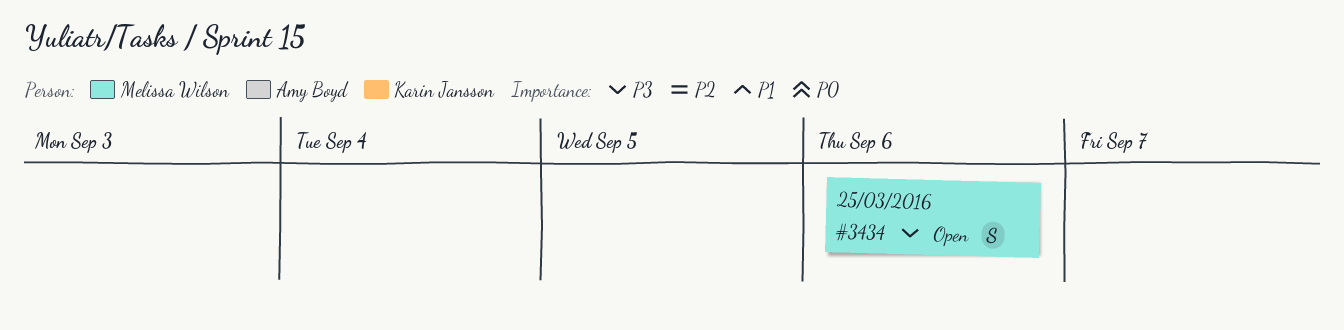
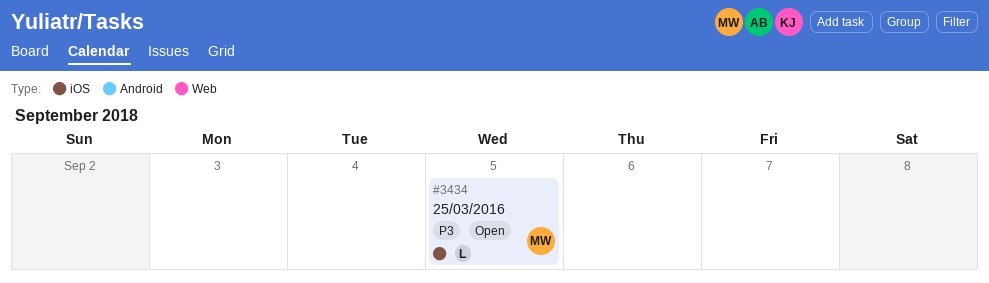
#3434, estimate: S -> L
#3434, due: Sep 6 -> Sep 5

